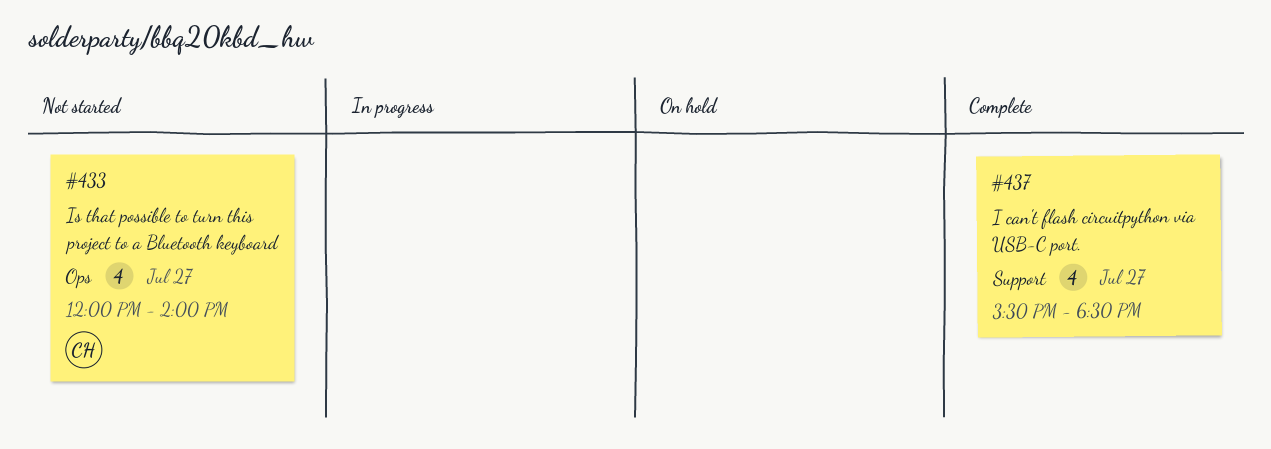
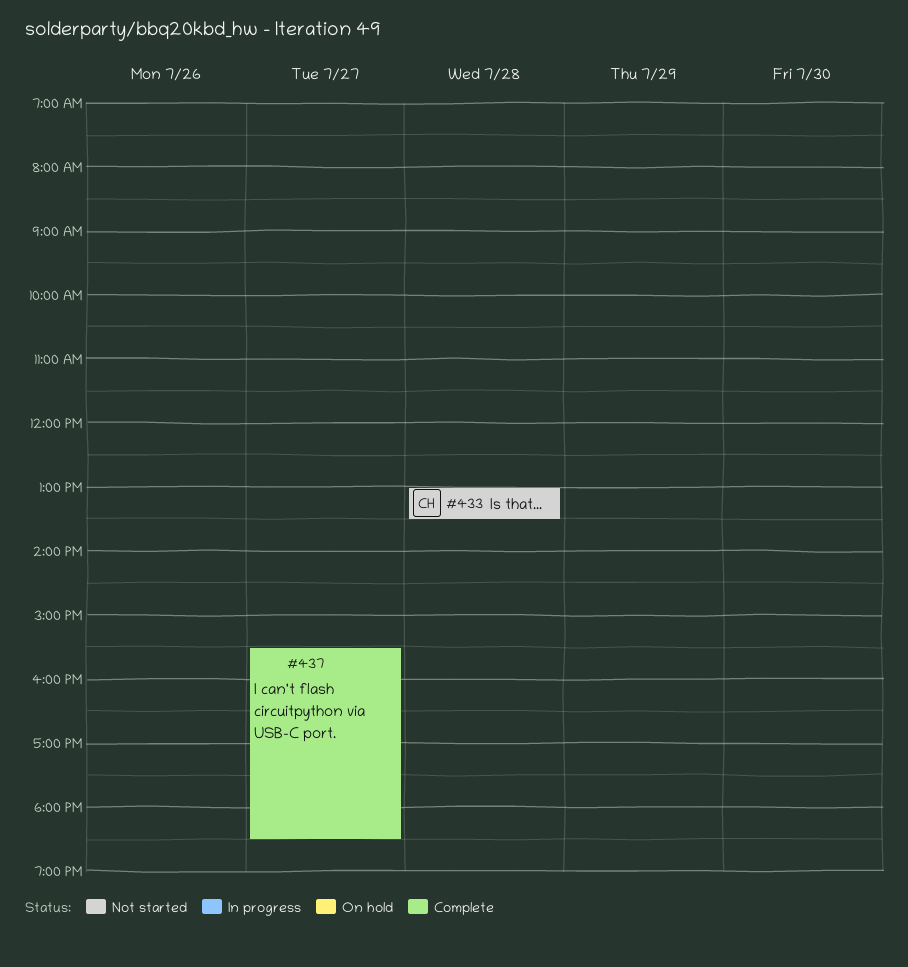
#433, day: Jul 27 -> Jul 28
#433, begins: 12:00 -> 13:00
#433, ends: 14:00 -> 13:30

